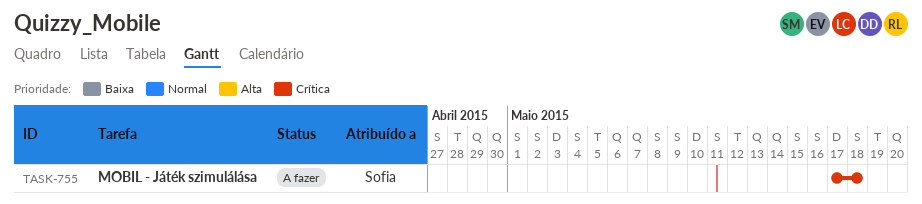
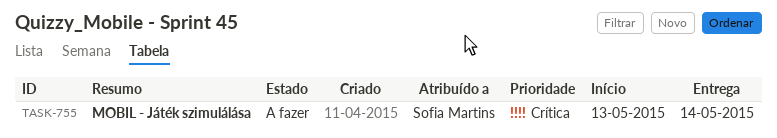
TASK-755, start: May 17 -> May 13
TASK-755, due: May 18 -> May 14

